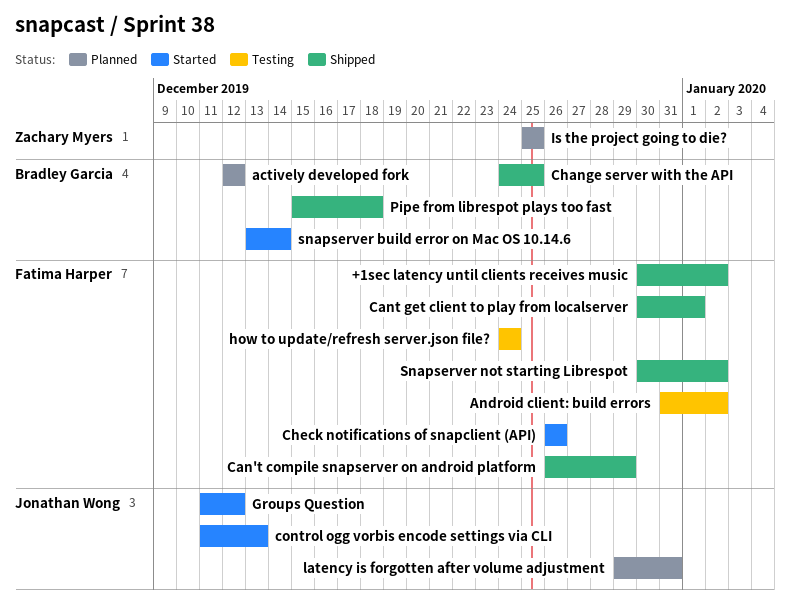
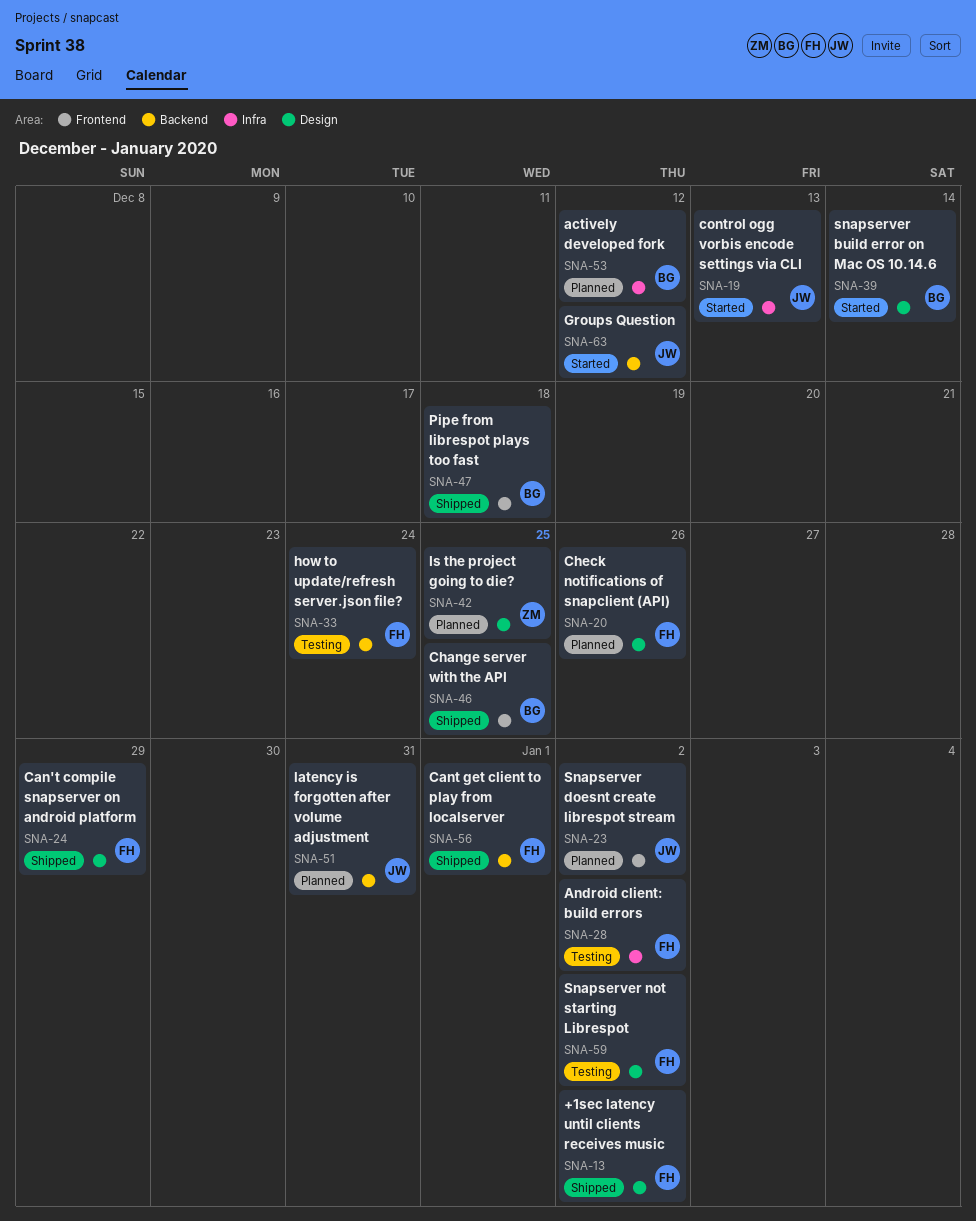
Check notifications of snapclient (API), status: Started -> Planned
Snapserver doesnt create librespot stream: none -> present
Snapserver not starting Librespot, status: Shipped -> Testing

